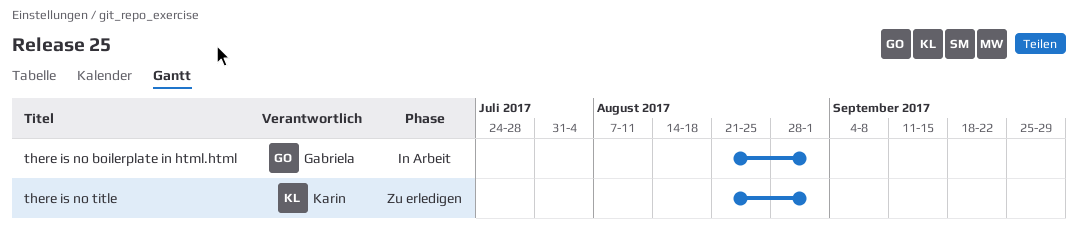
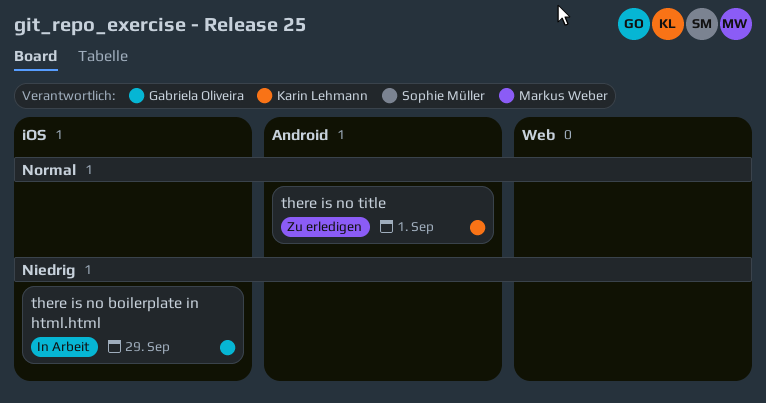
there is no boilerplate in html.html, due: Sep 1 -> Sep 29

